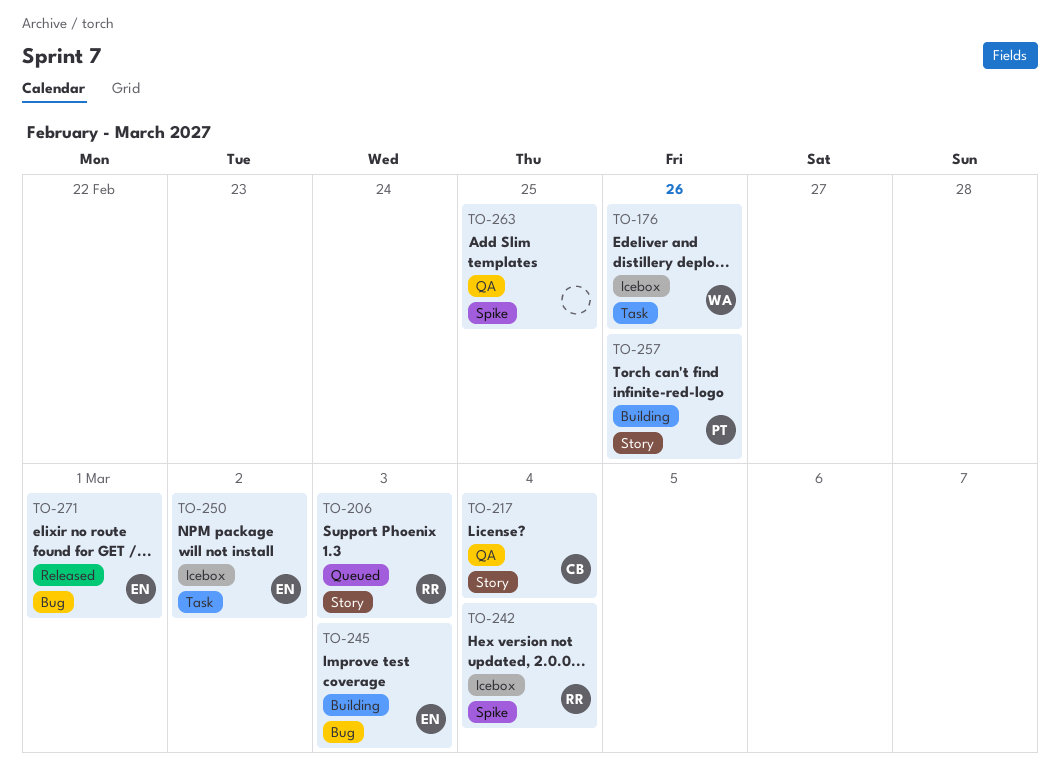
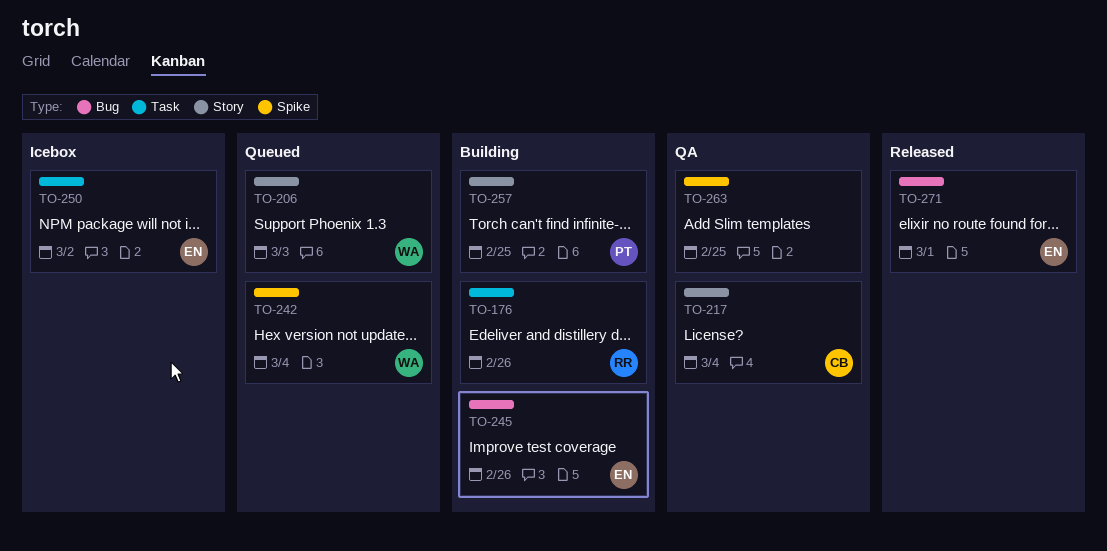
TO-176, status: Icebox -> Building
TO-176, owner: WA -> RR
TO-206, owner: RR -> WA
TO-242, status: Icebox -> Queued
TO-242, owner: RR -> WA
TO-245, due: Mar 3 -> Feb 26
TO-257, due: Feb 26 -> Feb 25

